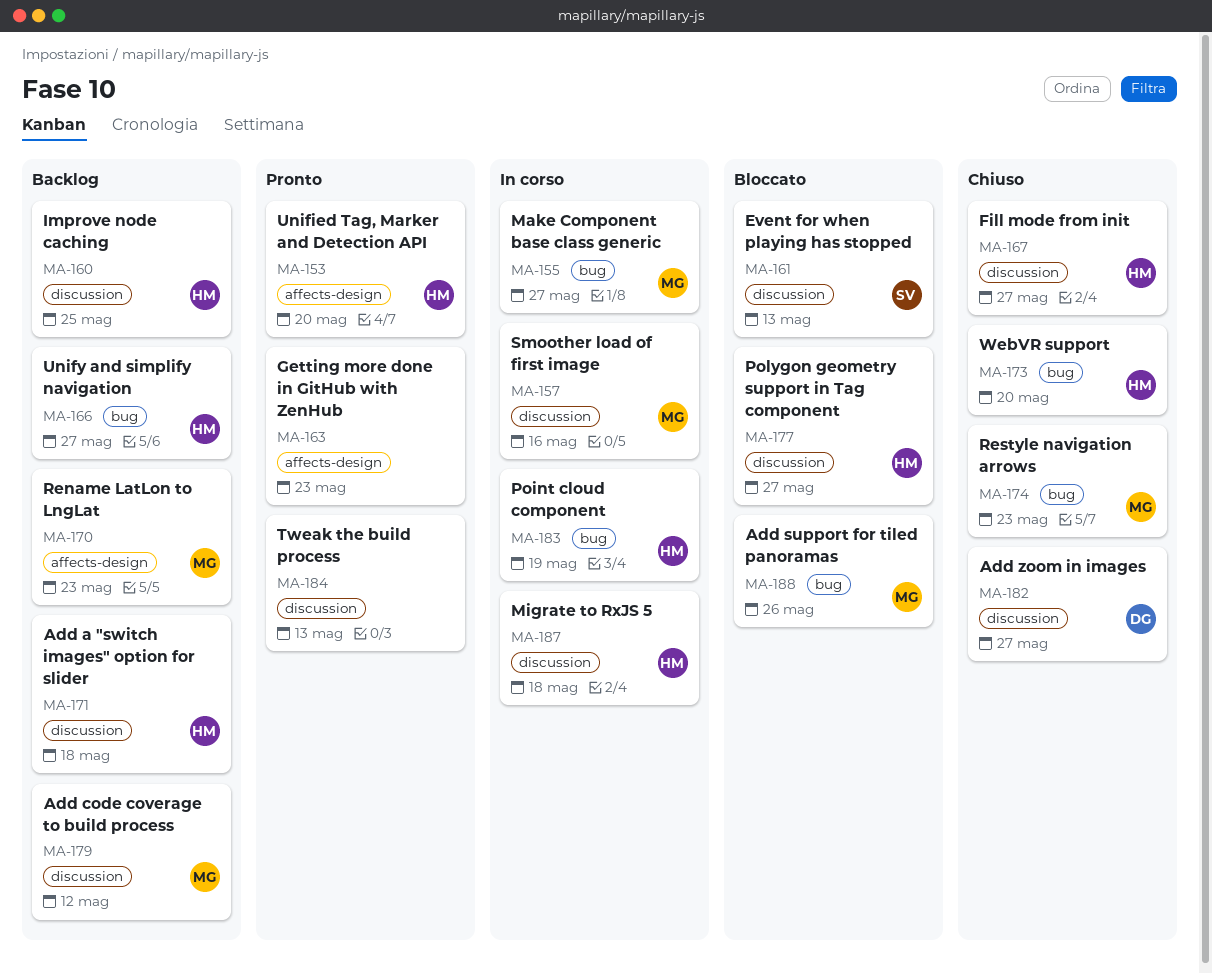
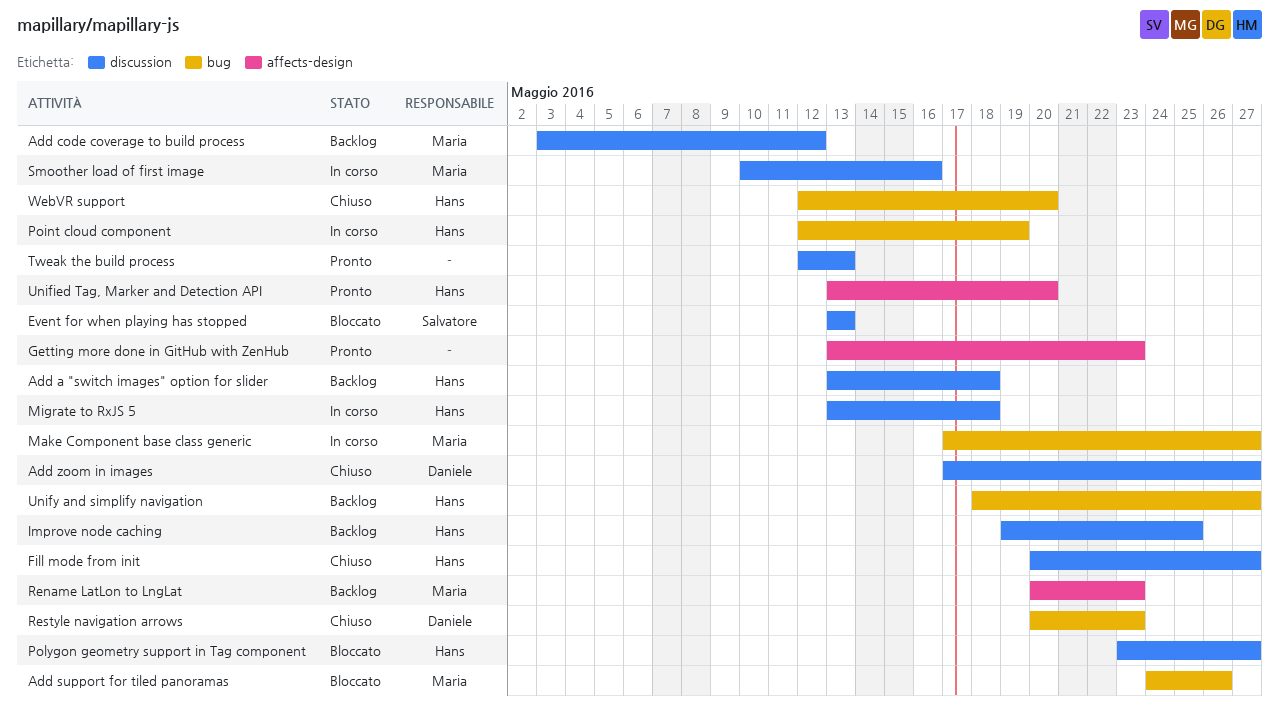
Restyle navigation arrows, owner: Maria -> Daniele

